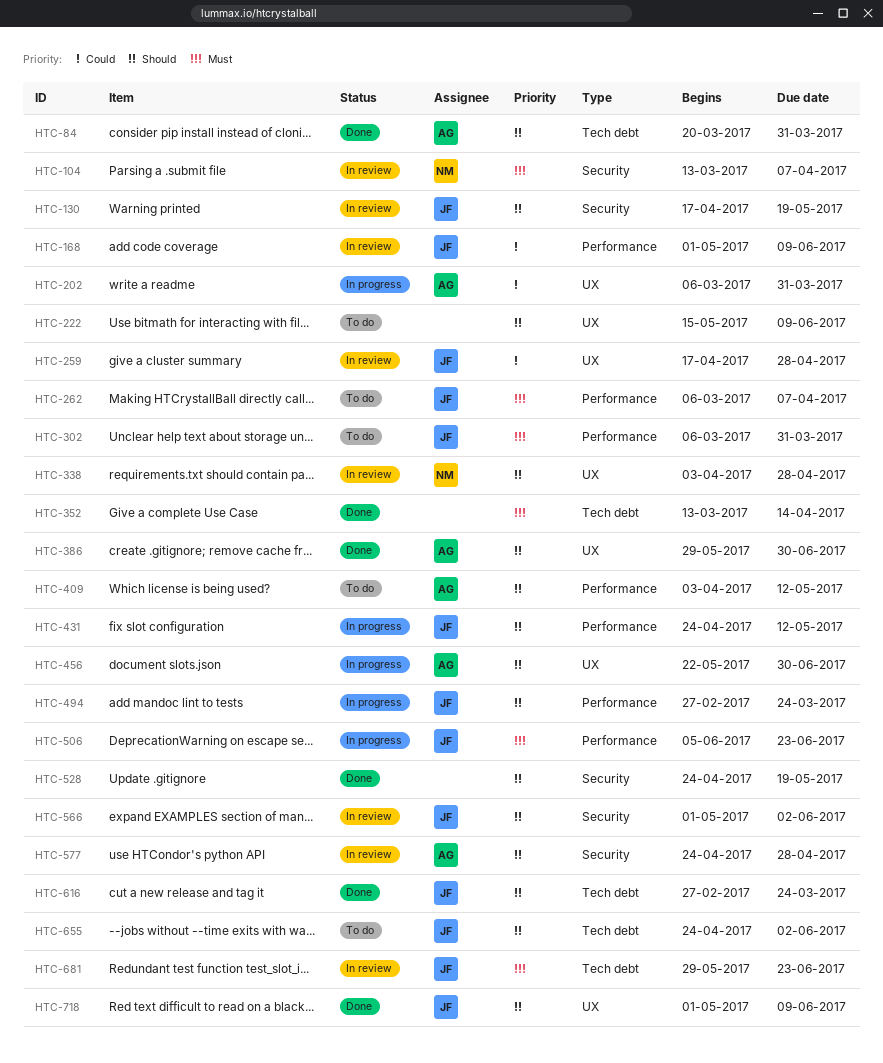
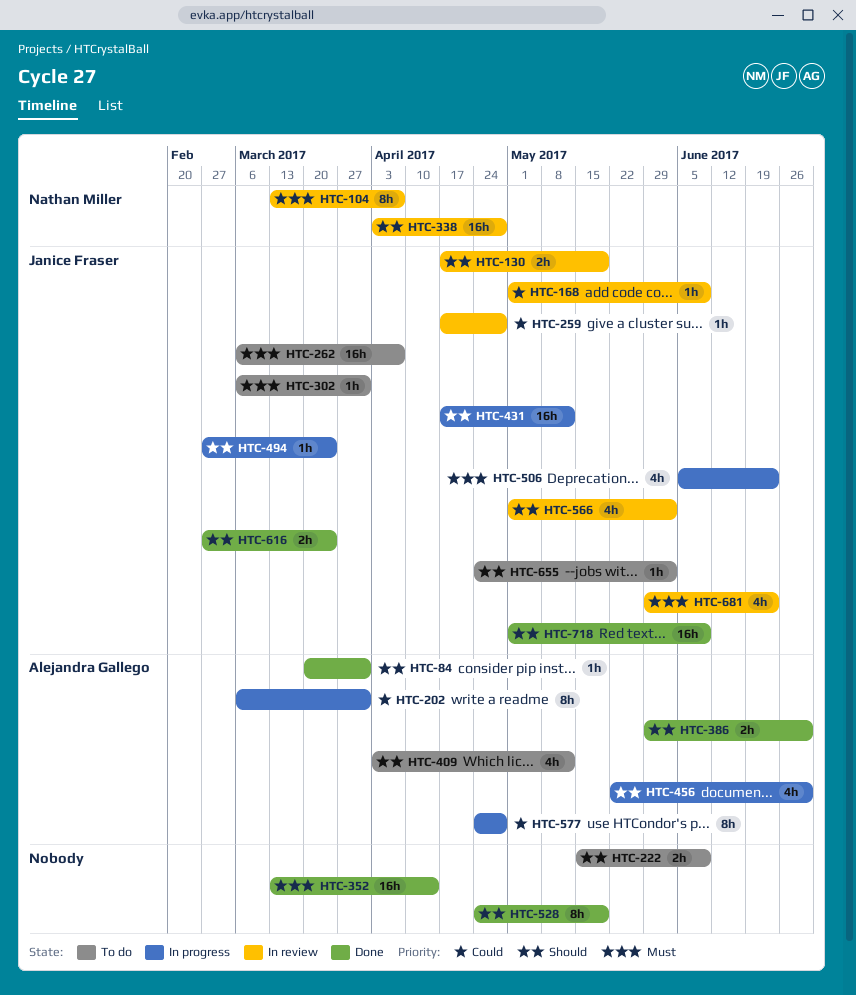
HTC-431, start: Apr 24 -> Apr 17
HTC-577, status: In review -> In progress
HTC-577, priority: Should -> Could

